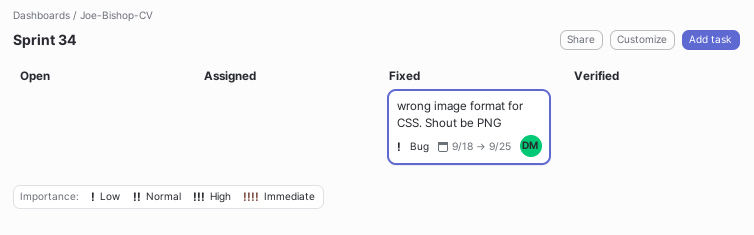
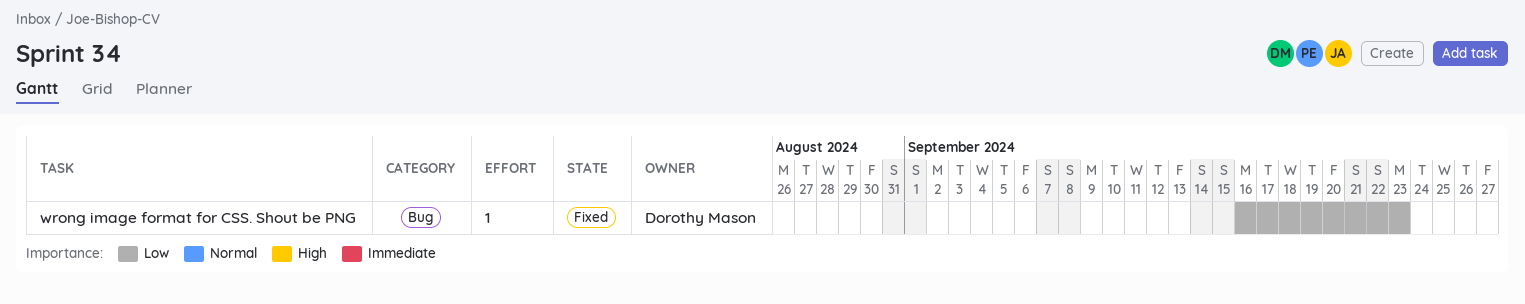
wrong image format for CSS. Shout be PNG, start: Sep 18 -> Sep 16
wrong image format for CSS. Shout be PNG, due: Sep 25 -> Sep 23

